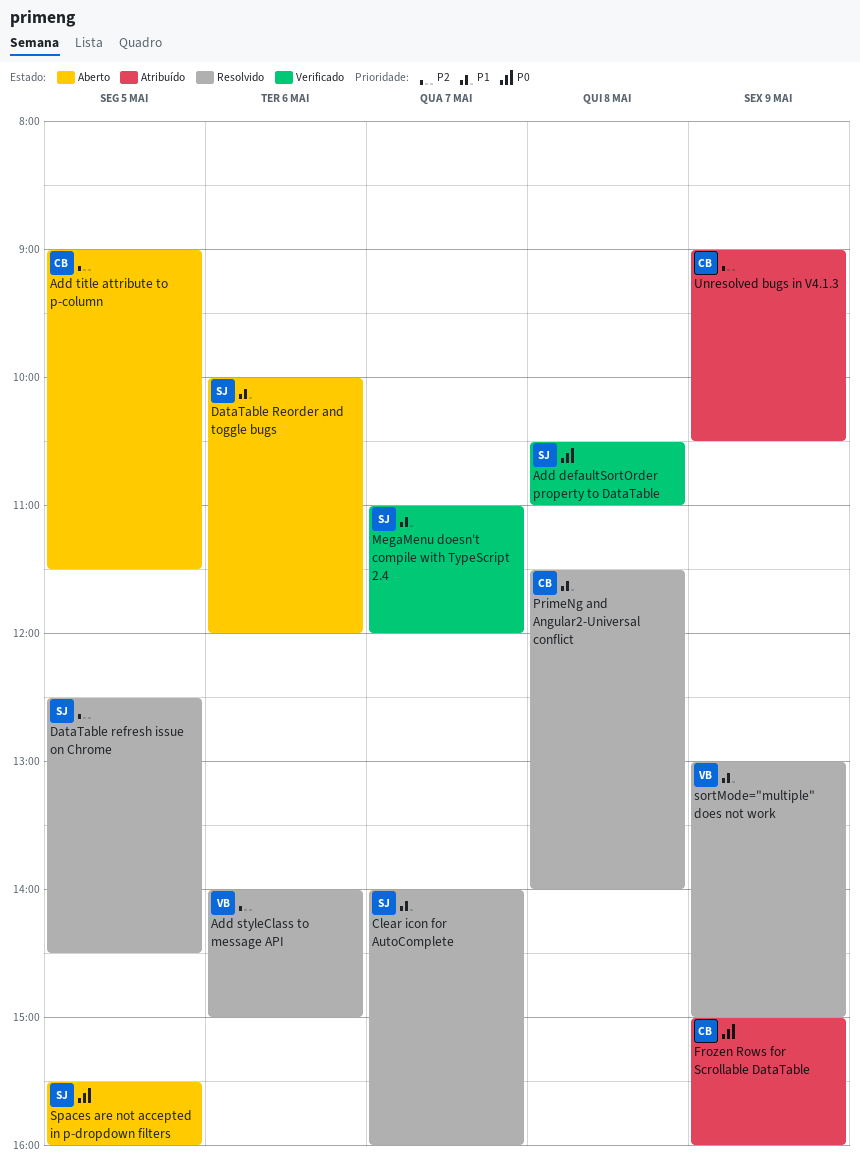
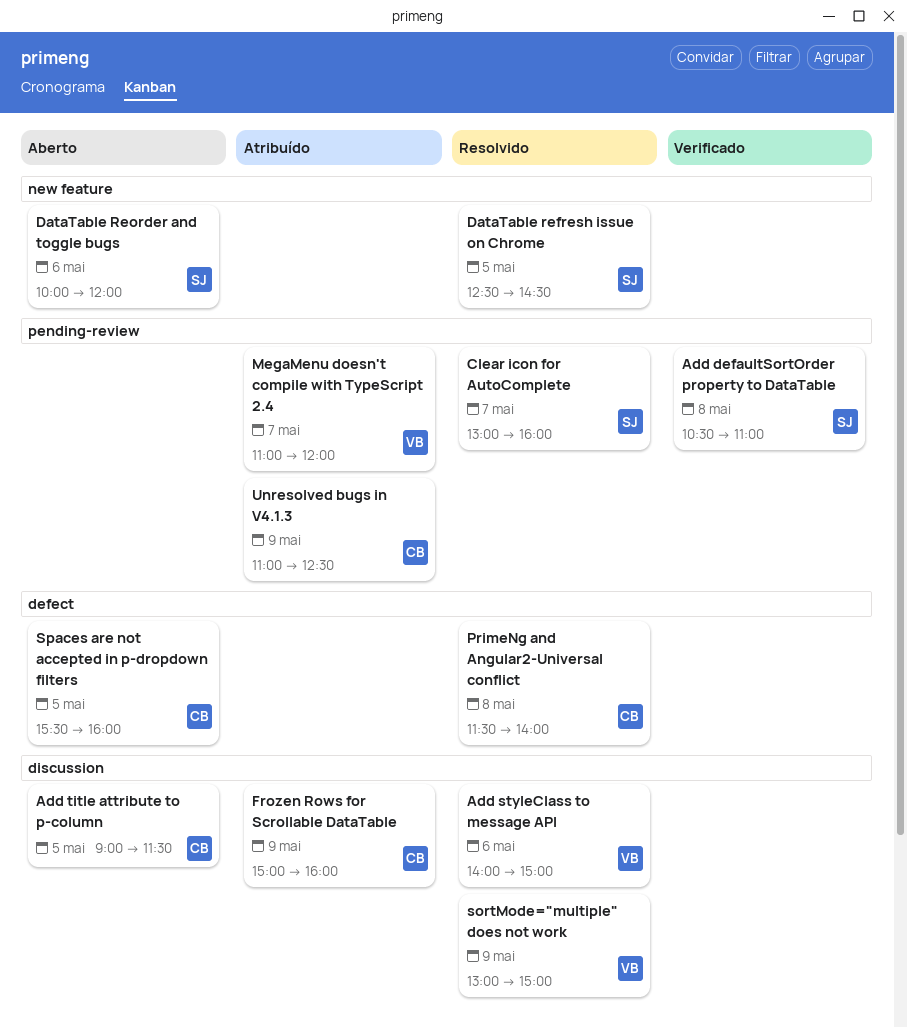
Clear icon for AutoComplete, begins: 14:00 -> 13:00
MegaMenu doesn't compile with TypeScript 2.4, status: Verificado -> Atribuído
MegaMenu doesn't compile with TypeScript 2.4, owner: SJ -> VB
Spaces are not accepted in p-dropdown filters, owner: SJ -> CB
Unresolved bugs in V4.1.3, begins: 09:00 -> 11:00
Unresolved bugs in V4.1.3, ends: 10:30 -> 12:30

